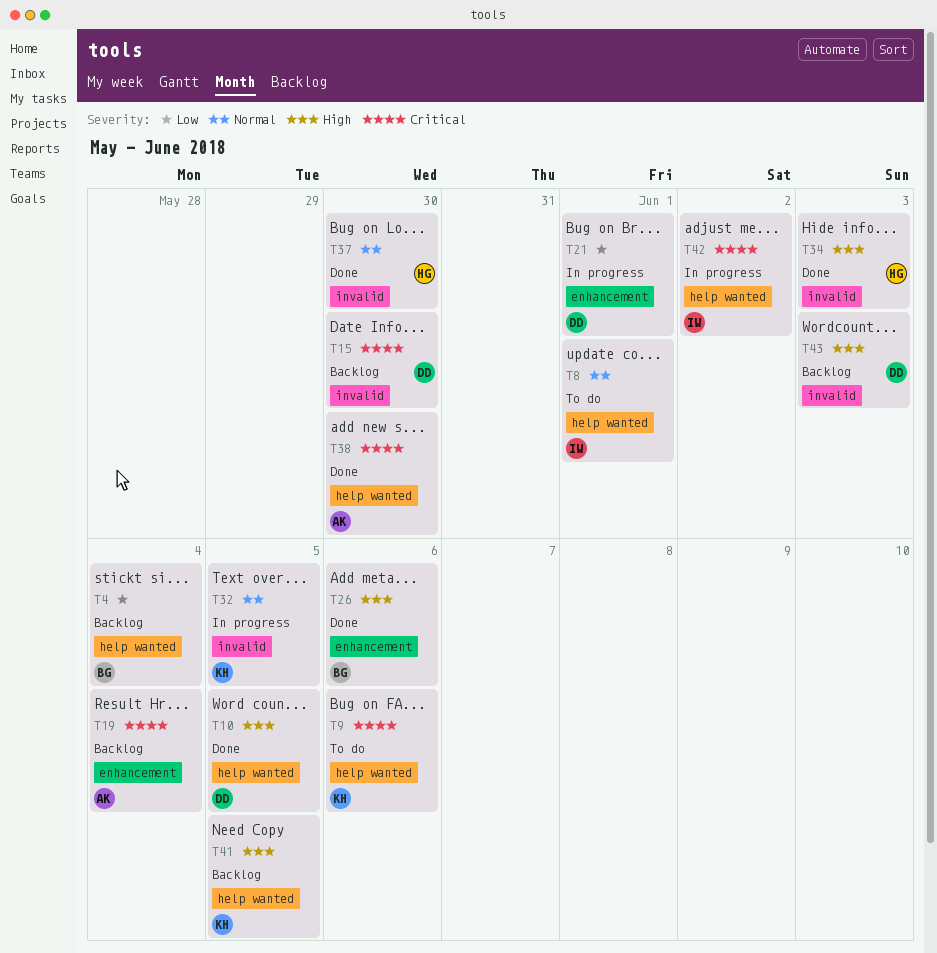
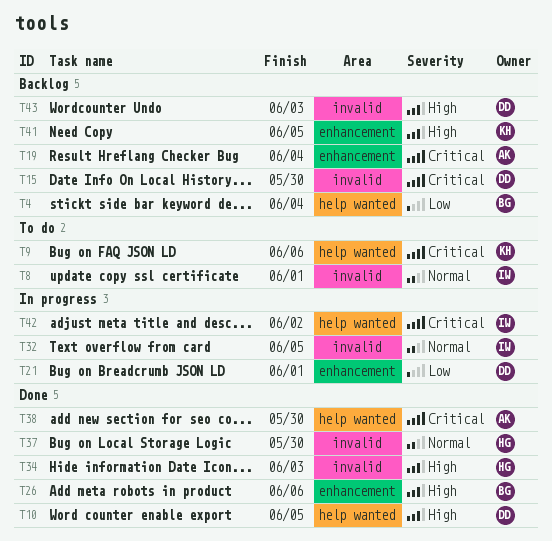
T8, label: help wanted -> invalid
T32, owner: KH -> IW
T41, label: help wanted -> enhancement

